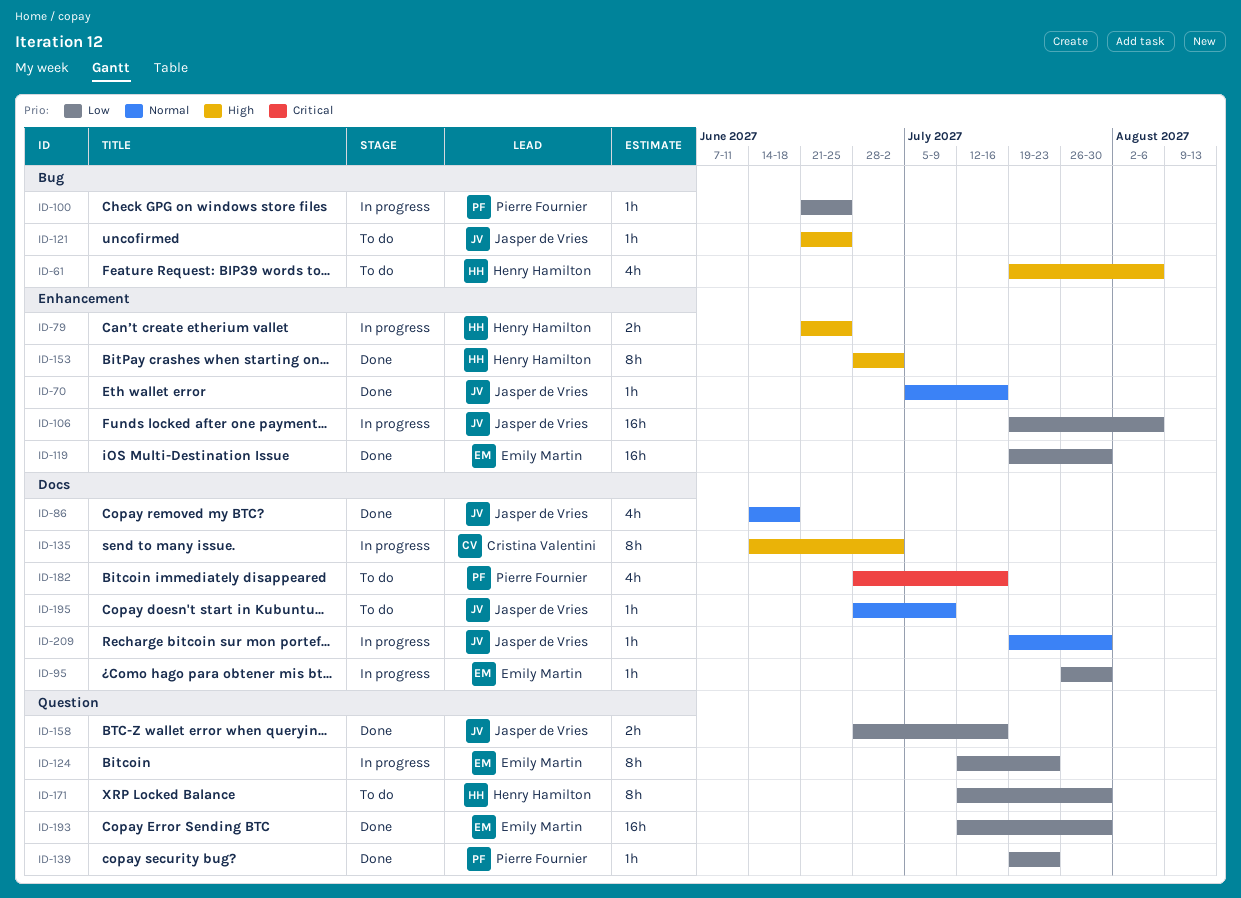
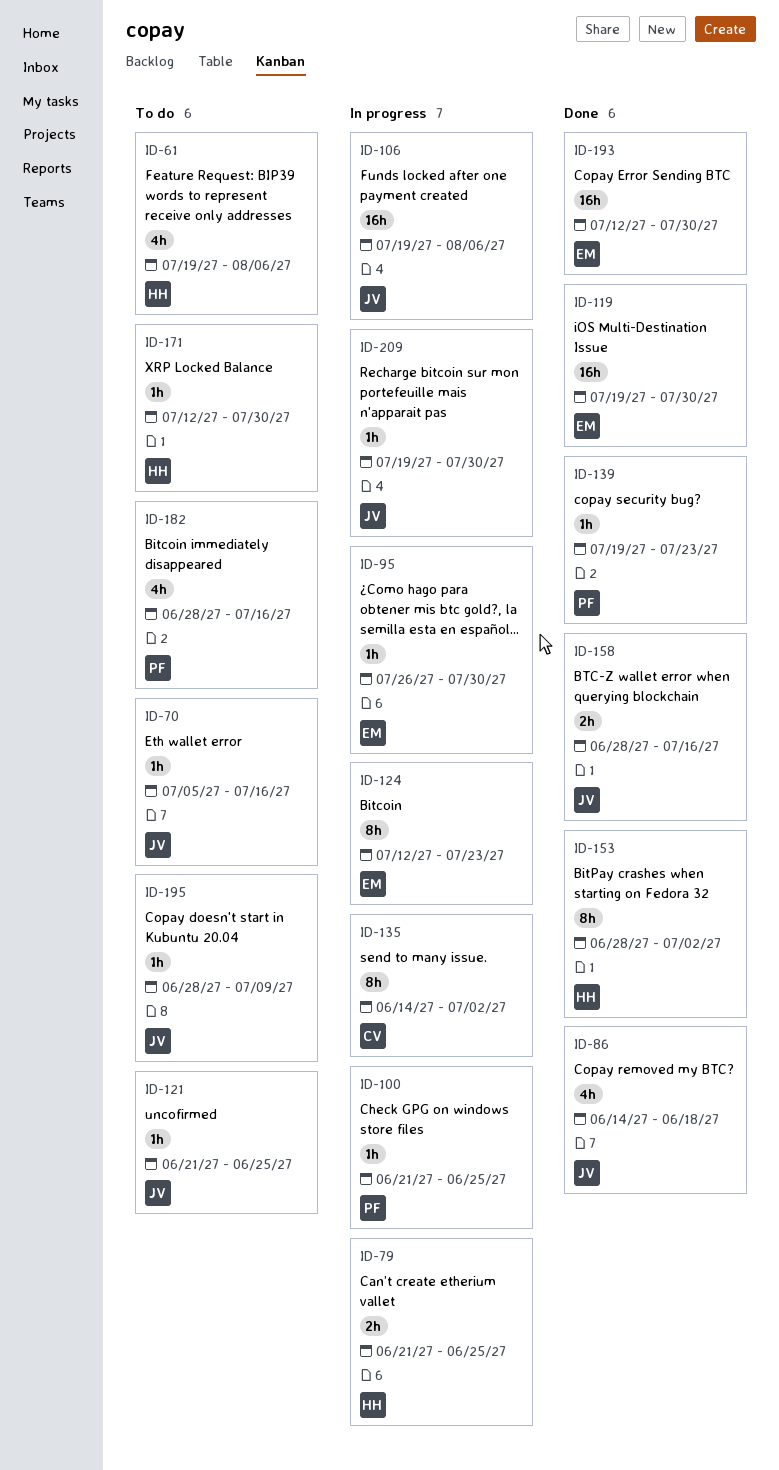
ID-70, status: Done -> To do
ID-171, estimate: 8h -> 1h

